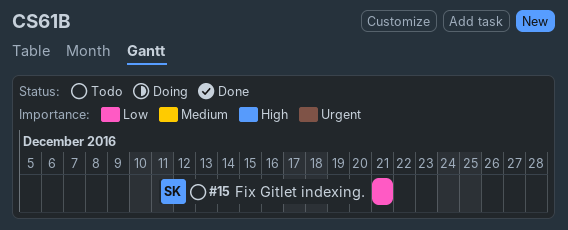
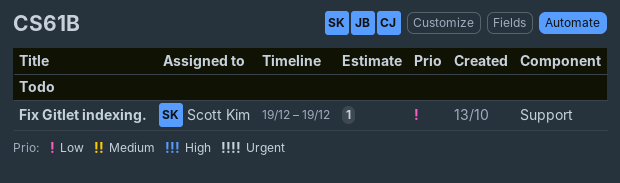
Fix Gitlet indexing., start: Dec 21 -> Dec 19
Fix Gitlet indexing., due: Dec 21 -> Dec 19

